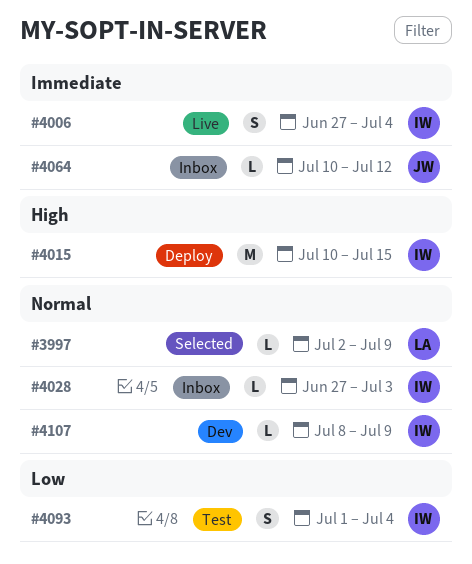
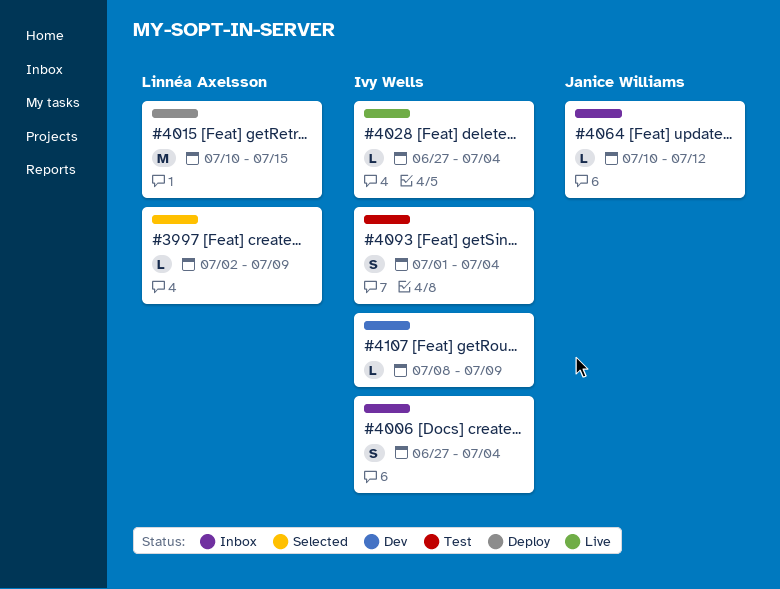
#4006, status: Live -> Inbox
#4015, owner: Ivy Wells -> Linnéa Axelsson
#4028, status: Inbox -> Live
#4028, due: Jul 3 -> Jul 4

